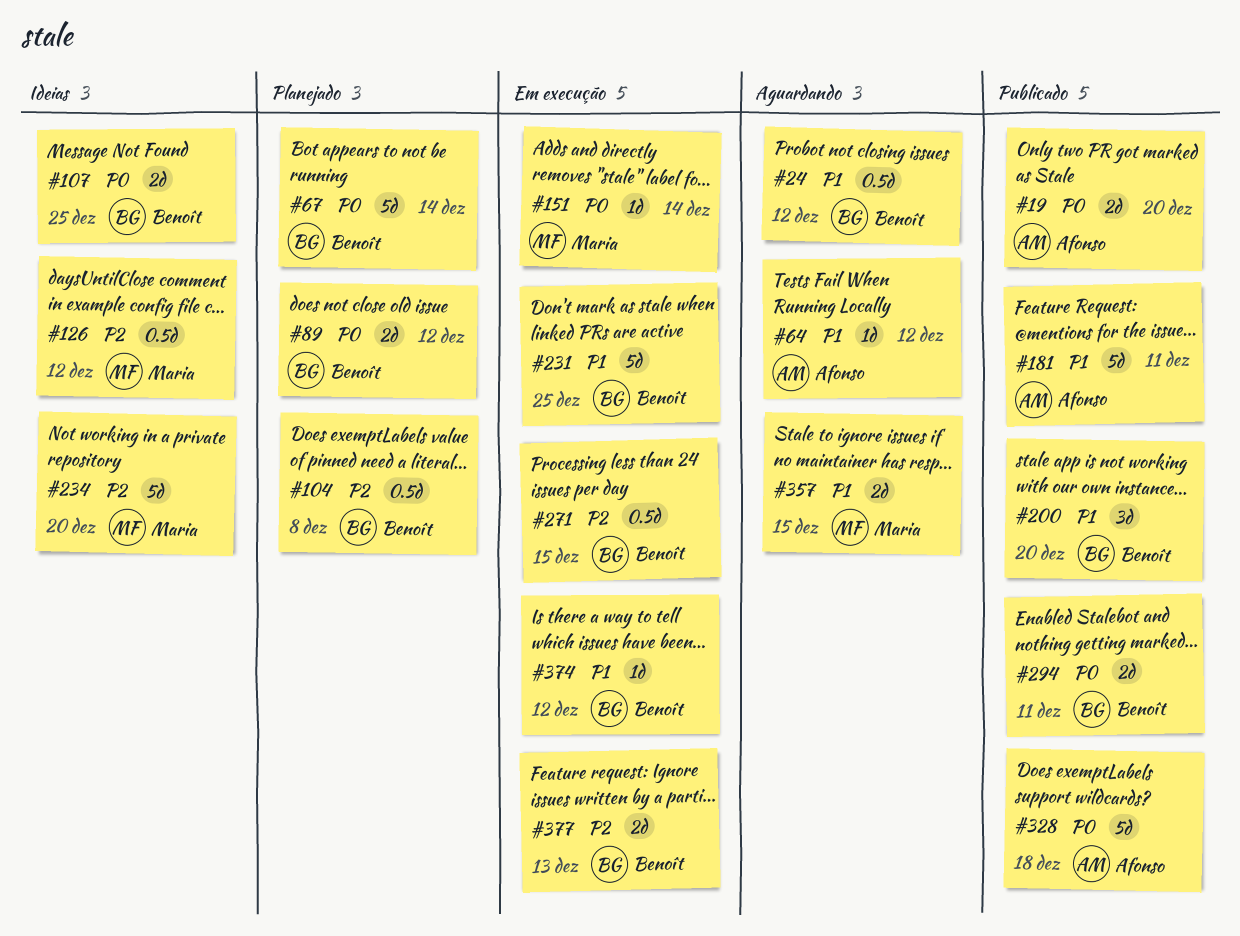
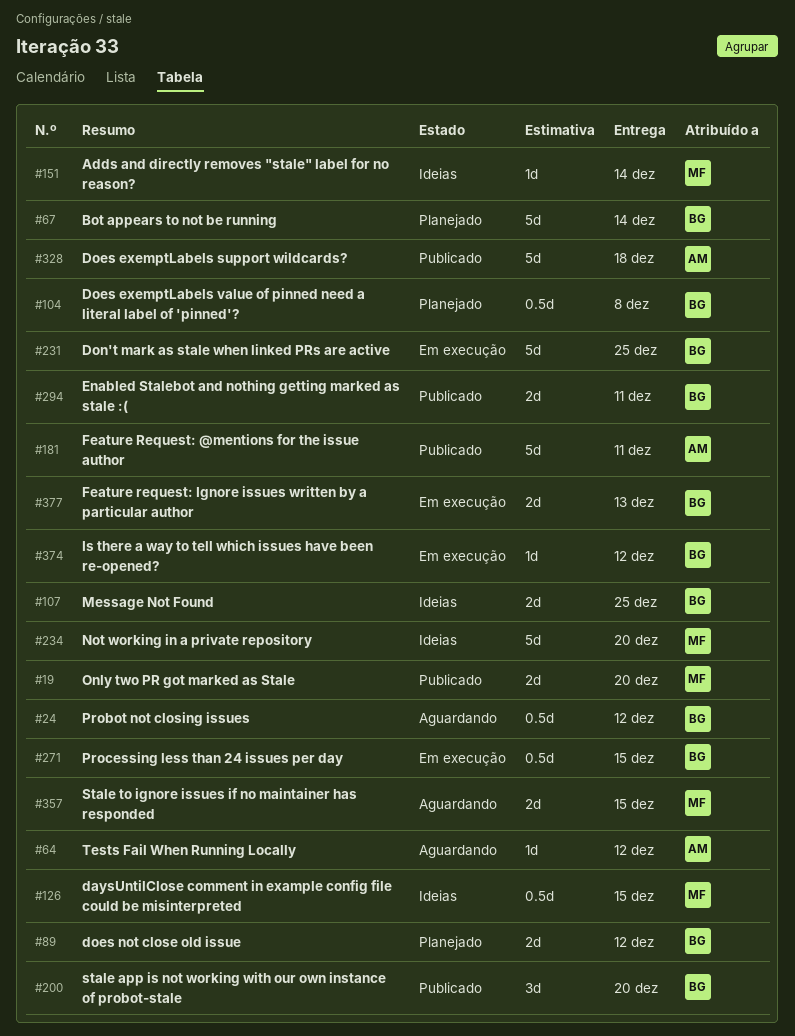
#19, owner: Afonso -> Maria
#126, due: Dec 12 -> Dec 15
#151, status: Em execução -> Ideias

